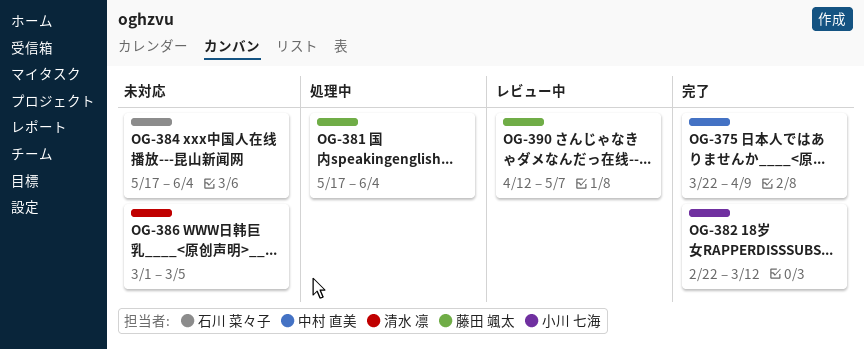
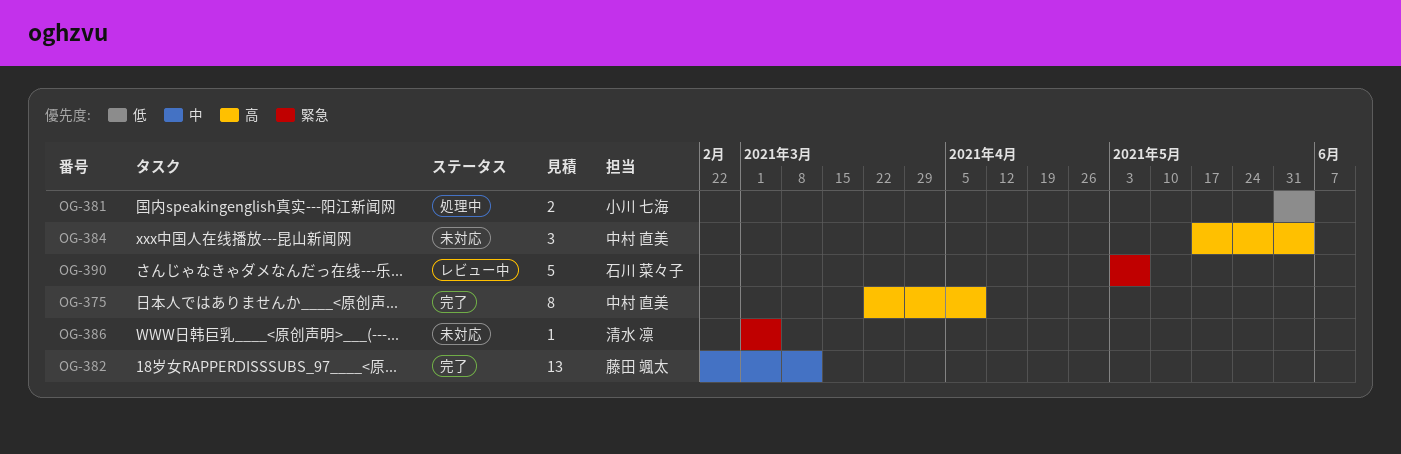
OG-381, owner: 藤田 颯太 -> 小川 七海
OG-381, start: May 17 -> May 31
OG-382, owner: 小川 七海 -> 藤田 颯太
OG-384, owner: 石川 菜々子 -> 中村 直美
OG-390, owner: 藤田 颯太 -> 石川 菜々子
OG-390, start: Apr 12 -> May 3

